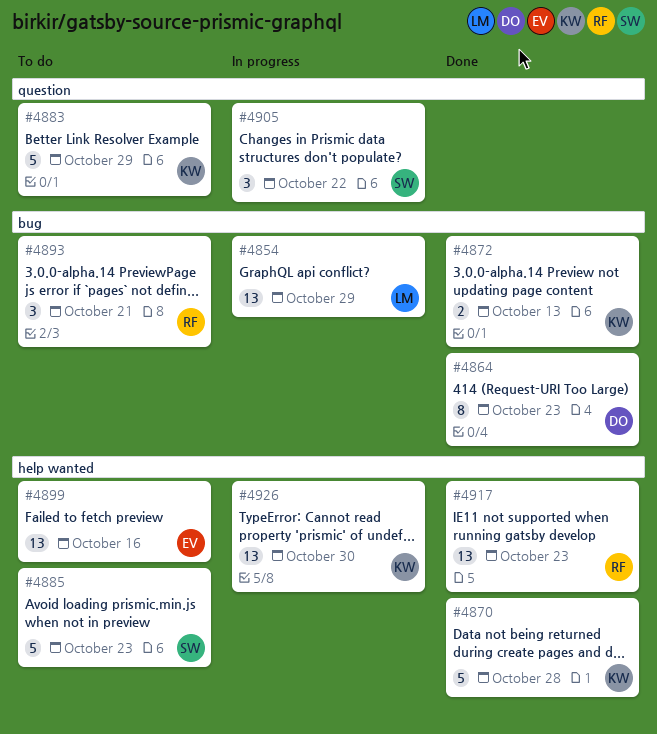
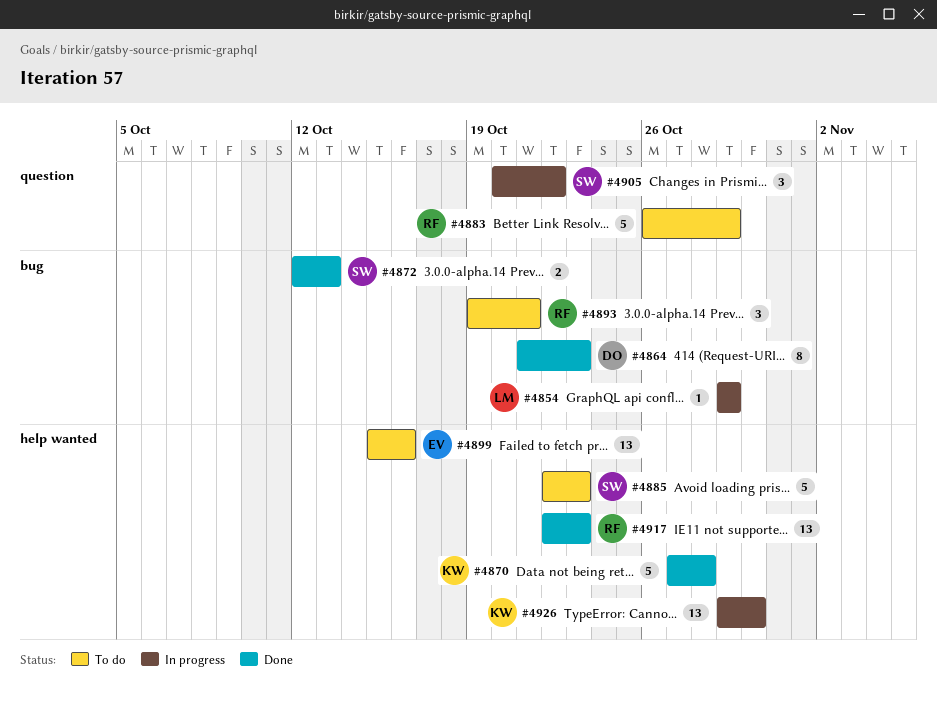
#4854, estimate: 13 -> 1
#4872, owner: KW -> SW
#4883, owner: KW -> RF

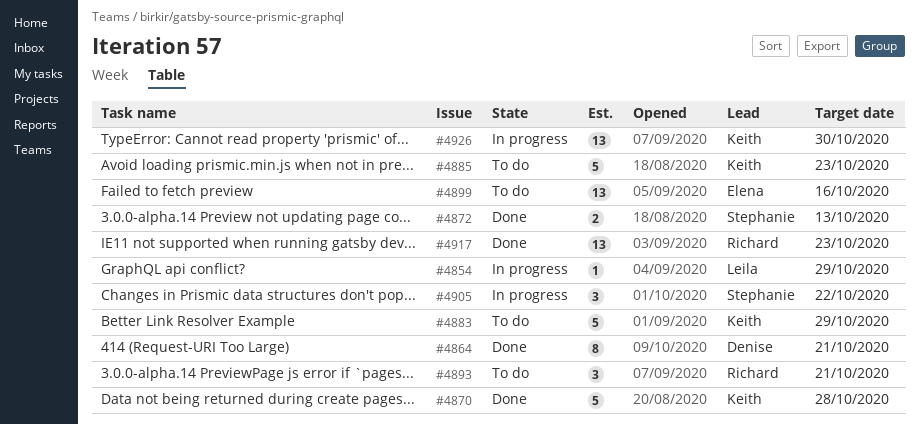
#4864, due: Oct 23 -> Oct 21
#4883, owner: Richard -> Keith
#4885, owner: Stephanie -> Keith

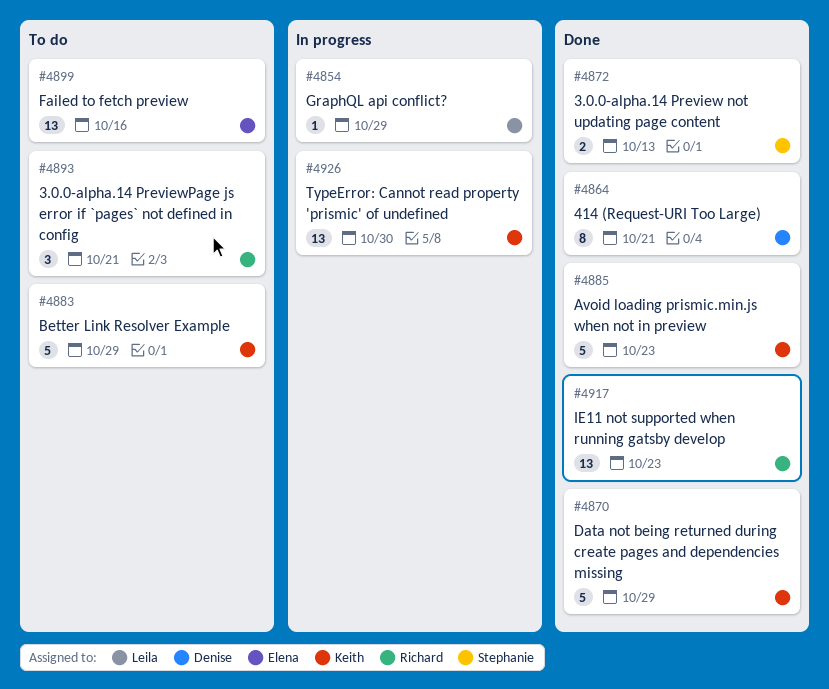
#4870, due: Oct 28 -> Oct 29
#4885, status: To do -> Done
#4905: present -> none

